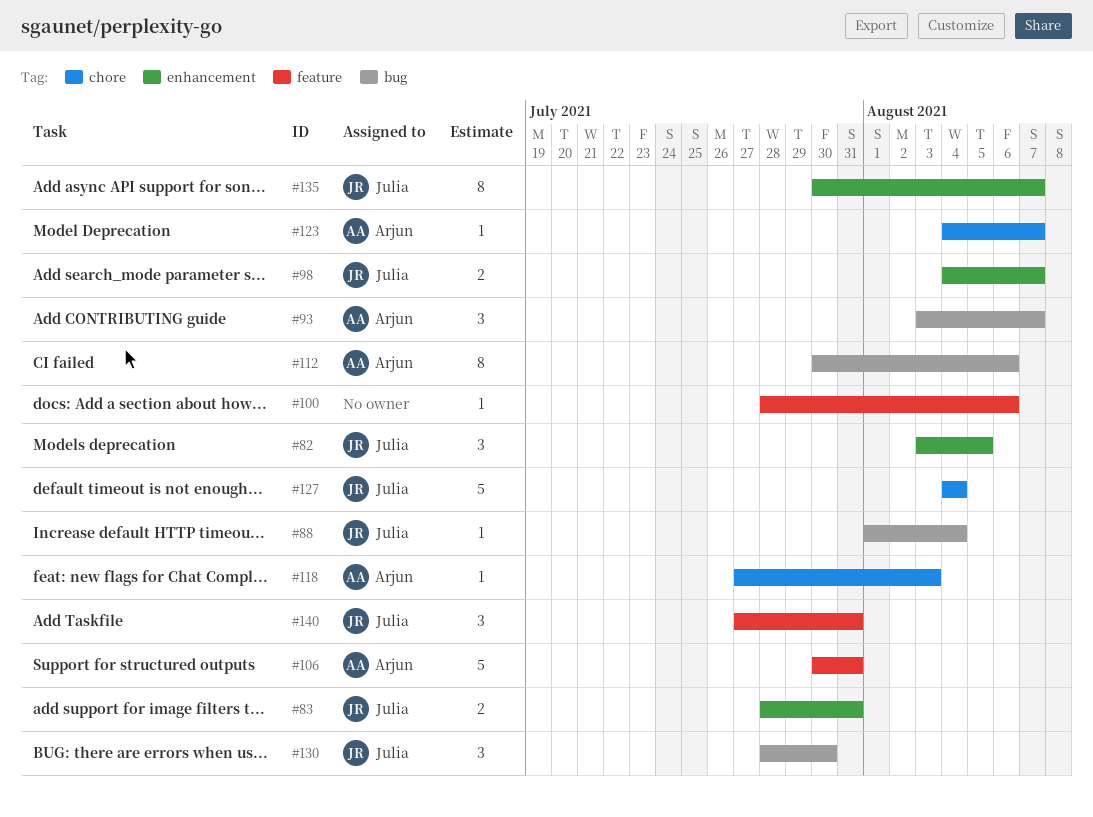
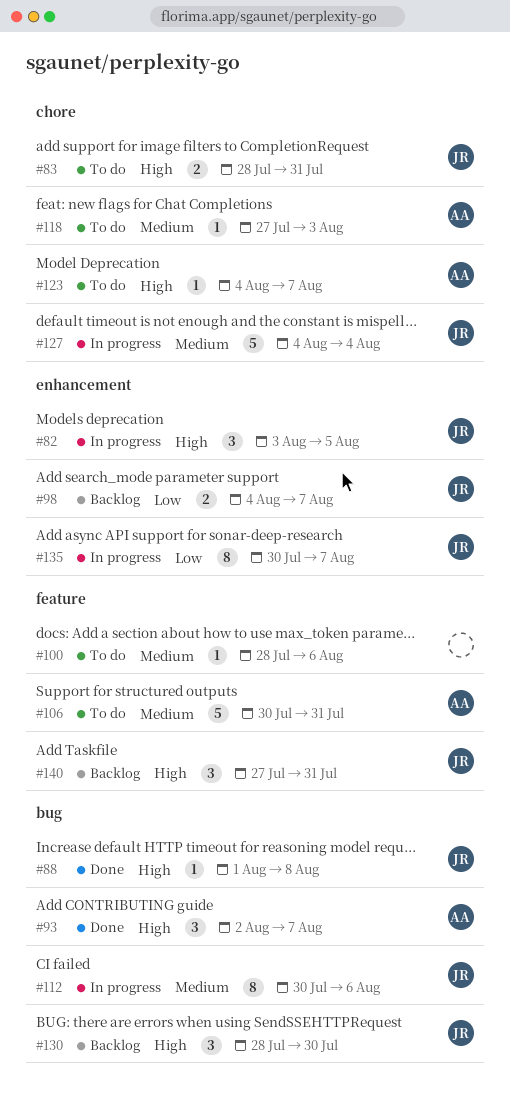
#83, label: enhancement -> chore
#88, due: Aug 4 -> Aug 8
#93, start: Aug 3 -> Aug 2
#112, owner: Arjun -> Julia

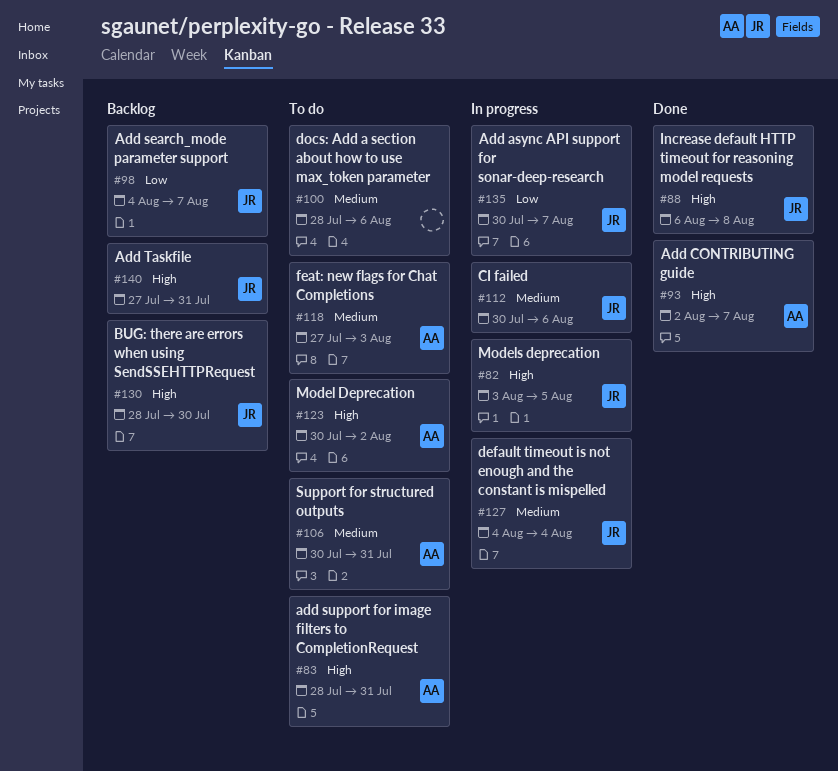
#83, owner: JR -> AA
#88, start: Aug 1 -> Aug 6
#123, start: Aug 4 -> Jul 30
#123, due: Aug 7 -> Aug 2

